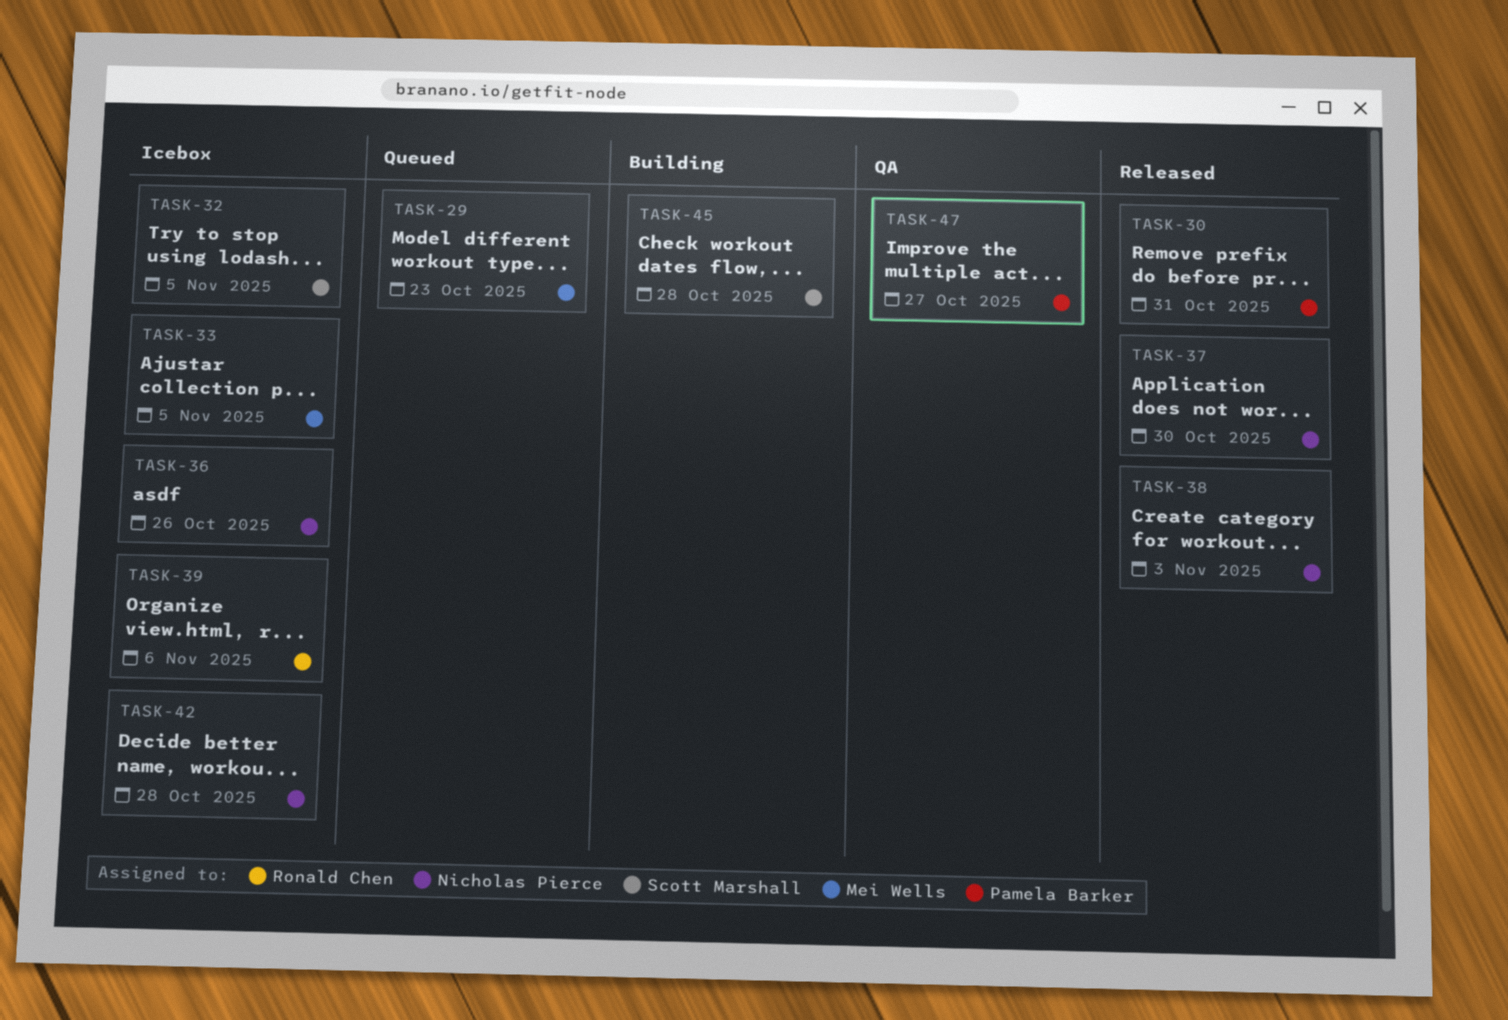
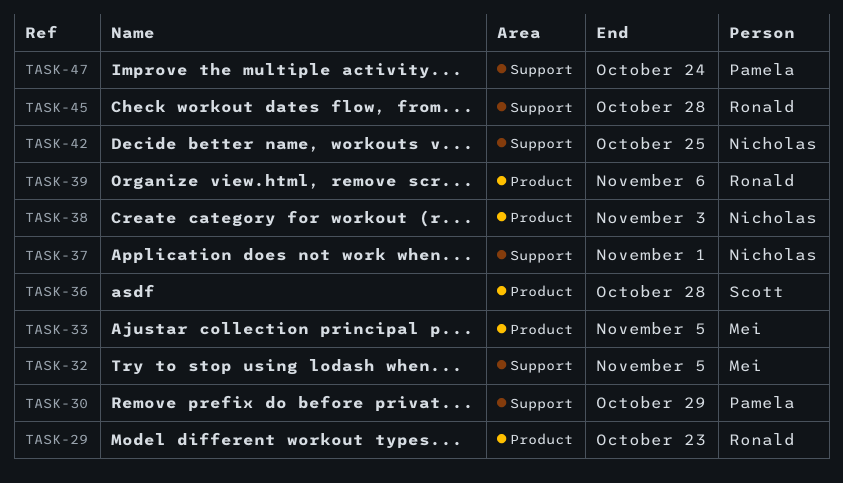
TASK-29, owner: Mei Wells -> Ronald Chen
TASK-30, due: Oct 31 -> Oct 29
TASK-32, owner: Scott Marshall -> Mei Wells
TASK-36, owner: Nicholas Pierce -> Scott Marshall
TASK-36, due: Oct 26 -> Oct 28
TASK-37, due: Oct 30 -> Nov 1
TASK-42, due: Oct 28 -> Oct 25
TASK-45, owner: Scott Marshall -> Ronald Chen
TASK-47, due: Oct 27 -> Oct 24

